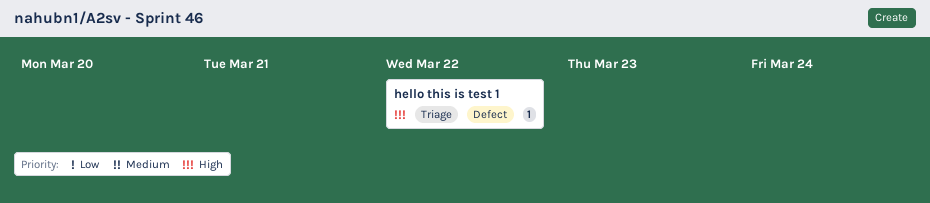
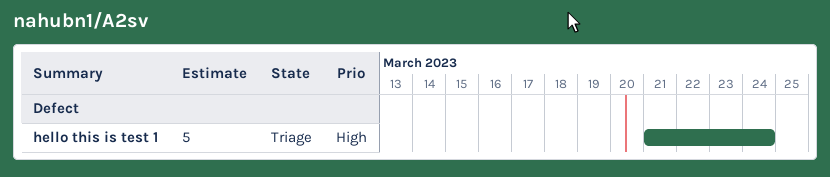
hello this is test 1, estimate: 1 -> 5
hello this is test 1, due: Mar 22 -> Mar 24

